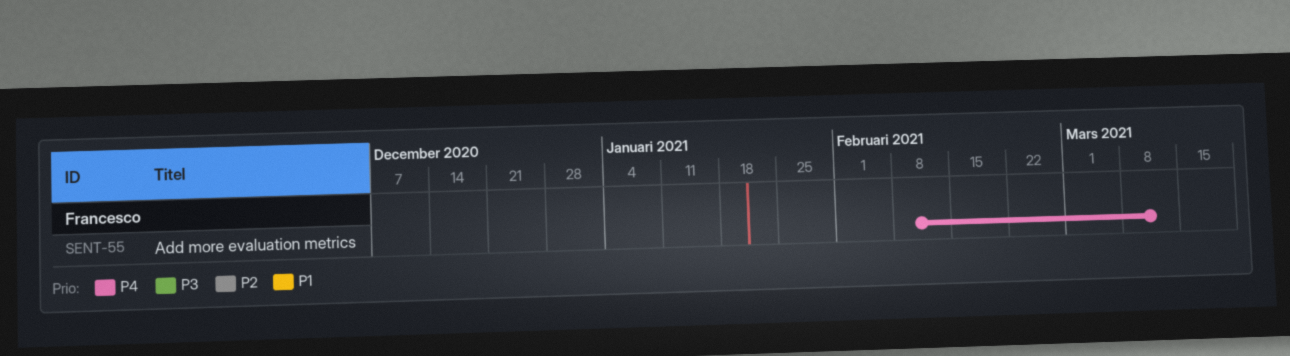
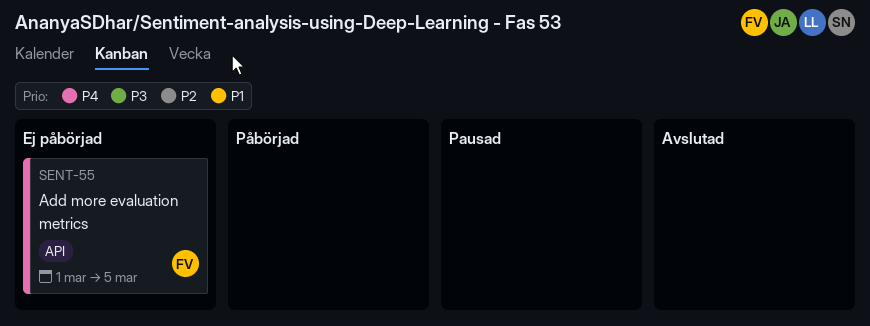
SENT-55, start: Feb 8 -> Mar 1
SENT-55, due: Mar 12 -> Mar 5

